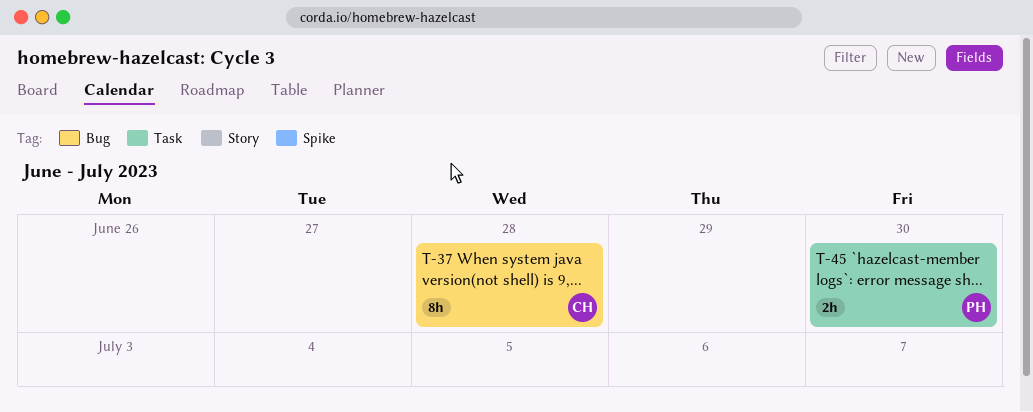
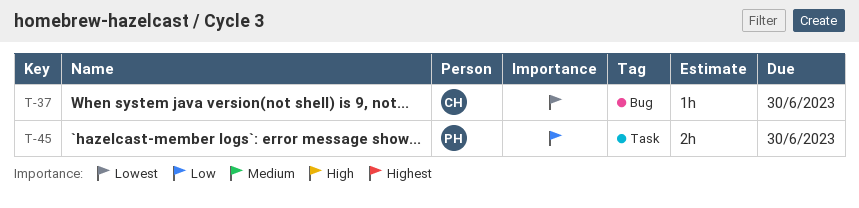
T-37, estimate: 8h -> 1h
T-37, due: Jun 28 -> Jun 30

